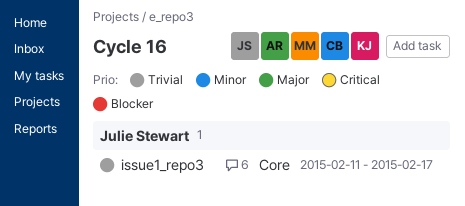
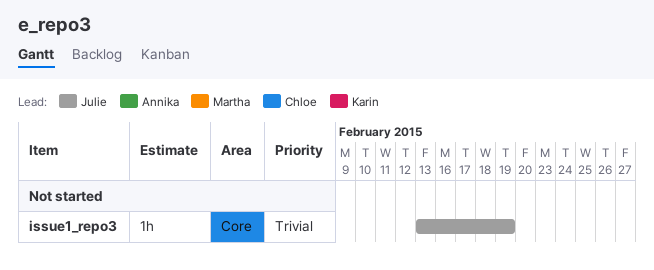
issue1_repo3, start: Feb 11 -> Feb 13
issue1_repo3, due: Feb 17 -> Feb 19

